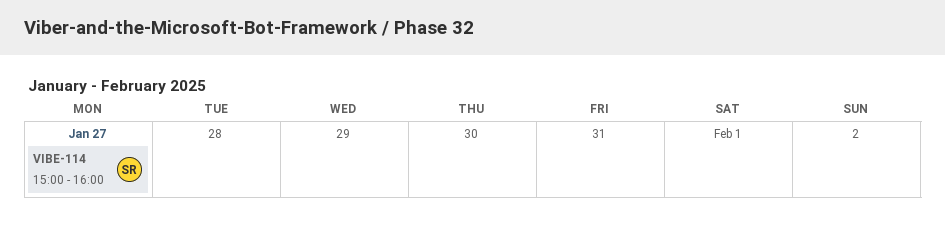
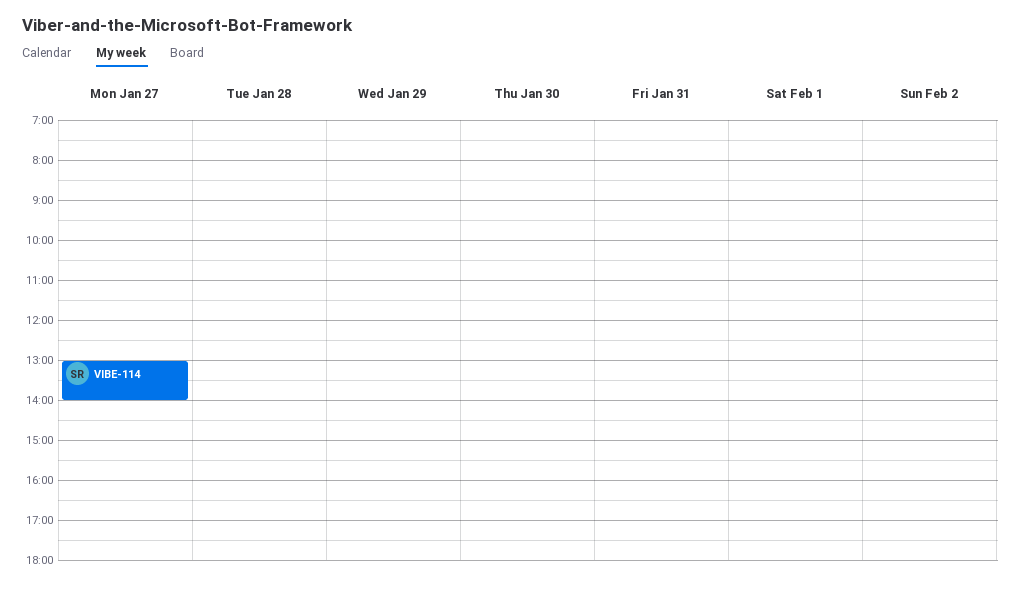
VIBE-114, begins: 15:00 -> 13:00
VIBE-114, ends: 16:00 -> 14:00

